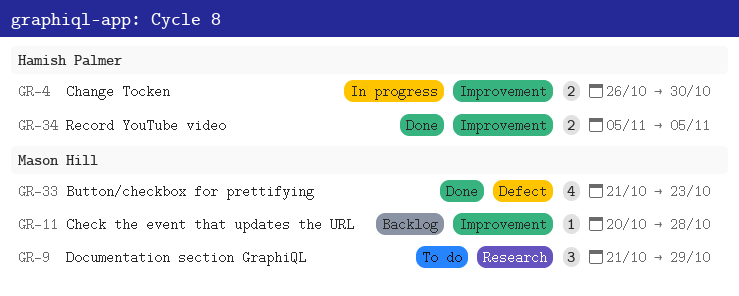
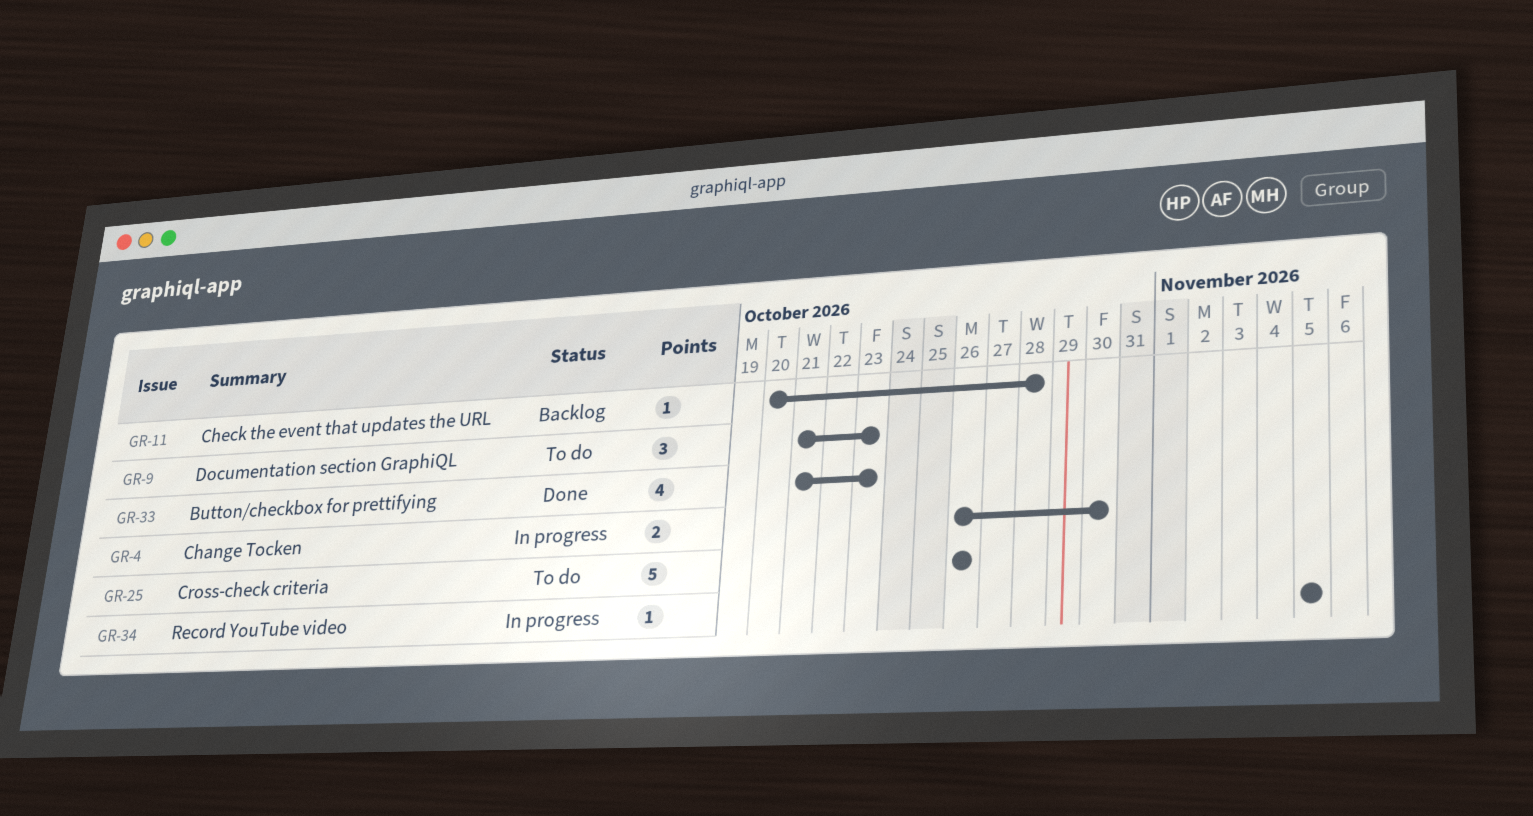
GR-9, due: Oct 29 -> Oct 23
GR-25: none -> present
GR-34, status: Done -> In progress
GR-34, estimate: 2 -> 1

